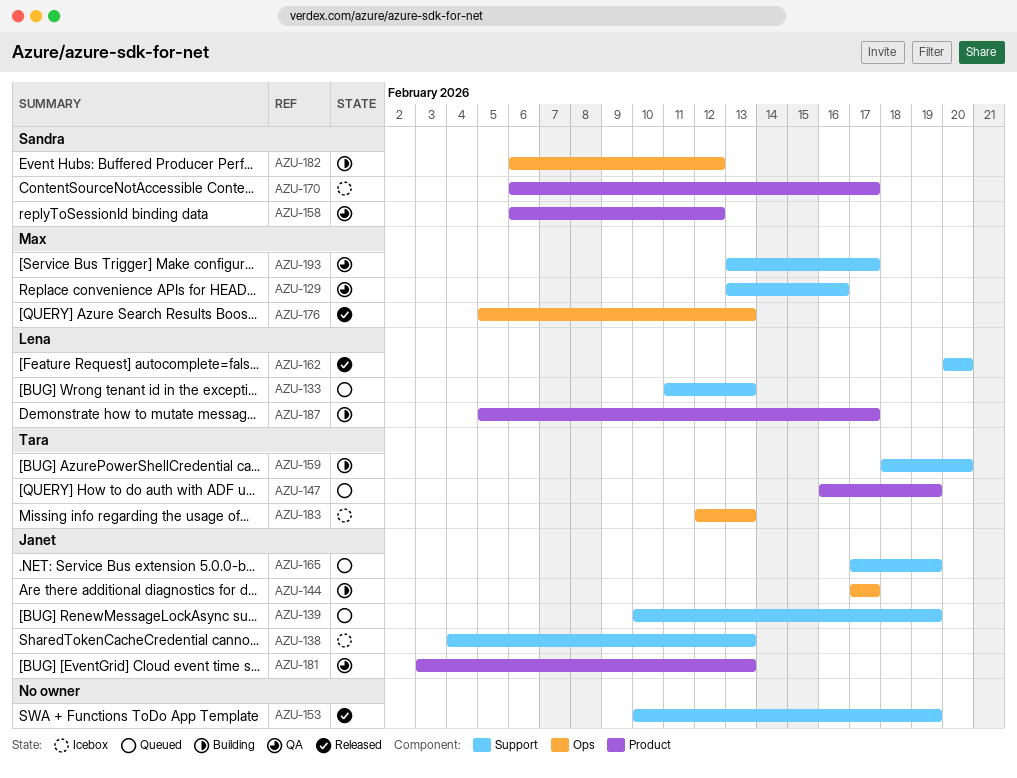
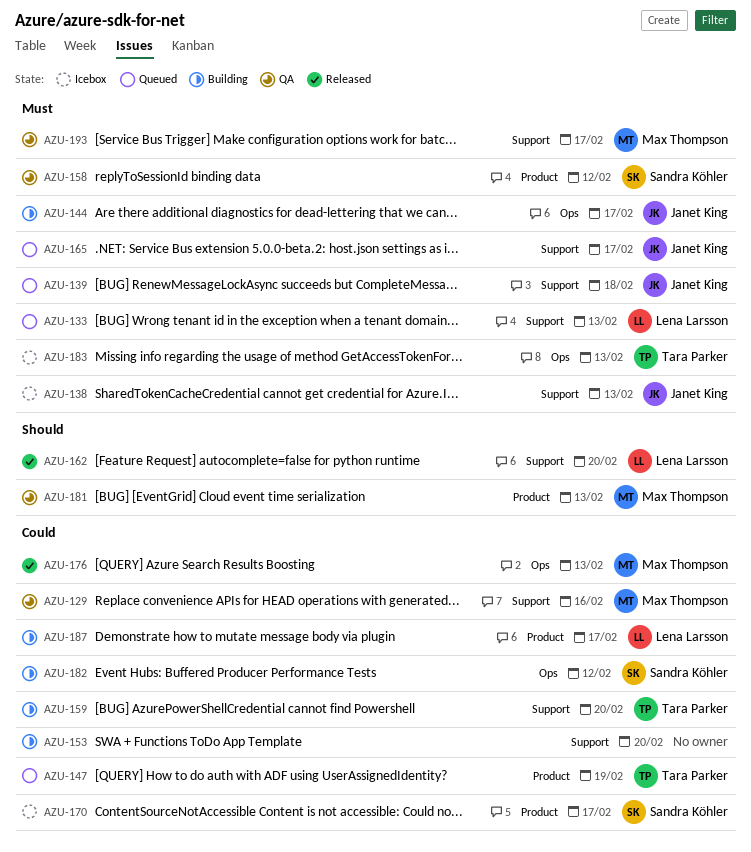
AZU-139, due: Feb 19 -> Feb 18
AZU-153, status: Released -> Building
AZU-153, due: Feb 19 -> Feb 20
AZU-165, due: Feb 19 -> Feb 17
AZU-181, owner: Janet King -> Max Thompson

